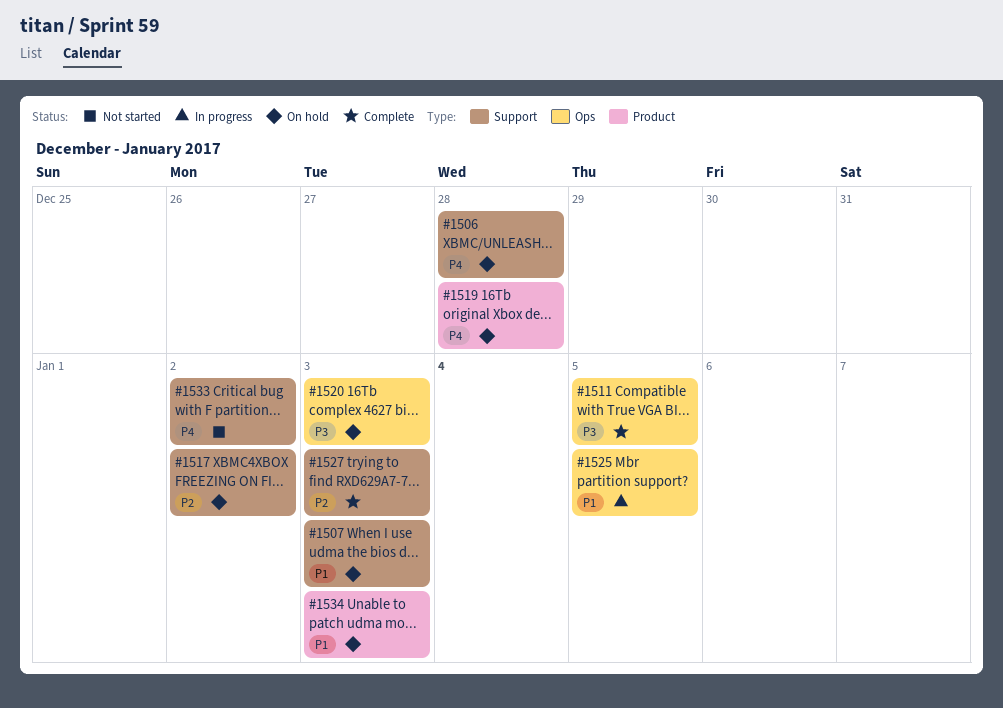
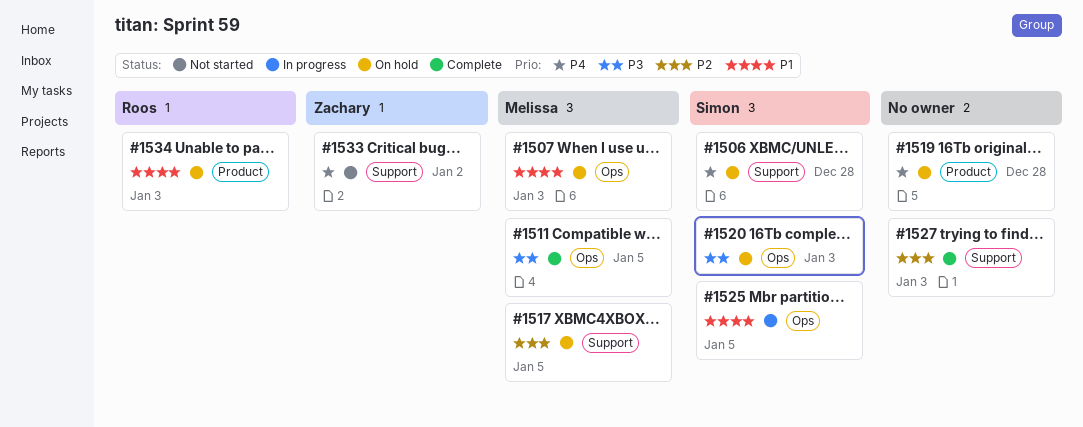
#1507, label: Support -> Ops
#1517, due: Jan 2 -> Jan 5

